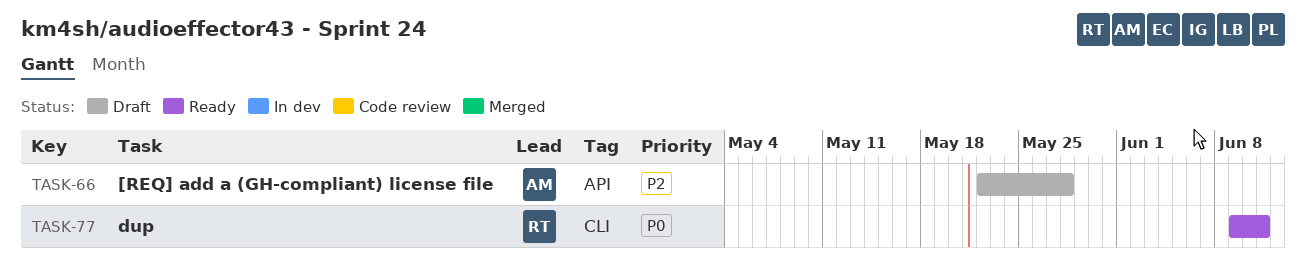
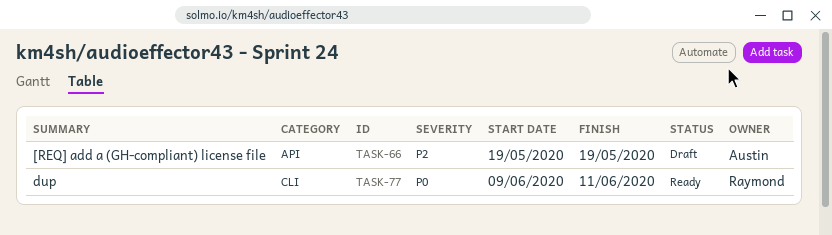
TASK-66, start: May 22 -> May 19
TASK-66, due: May 28 -> May 19

